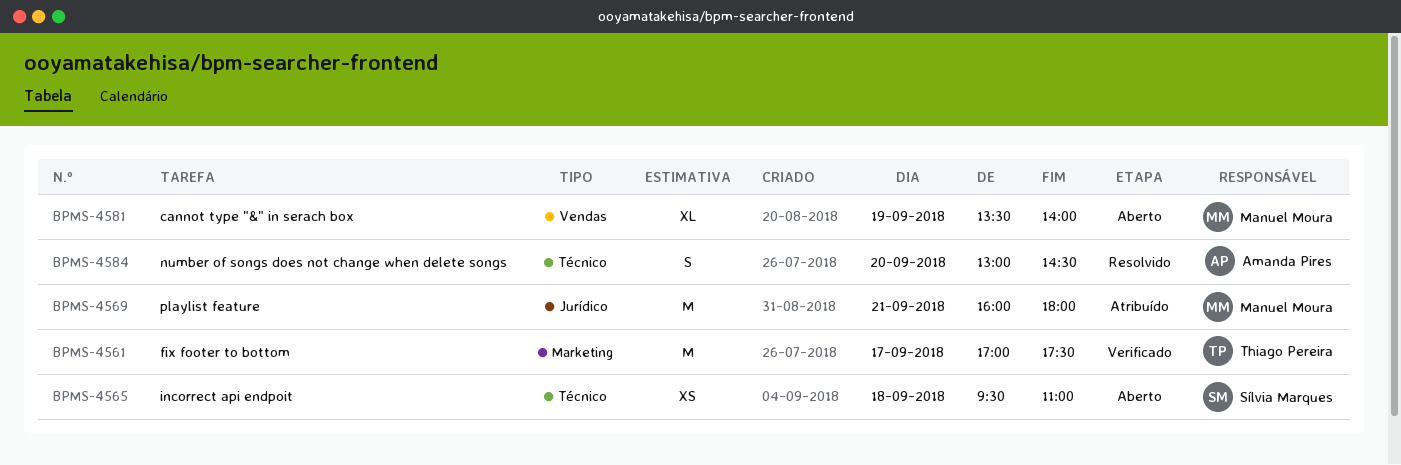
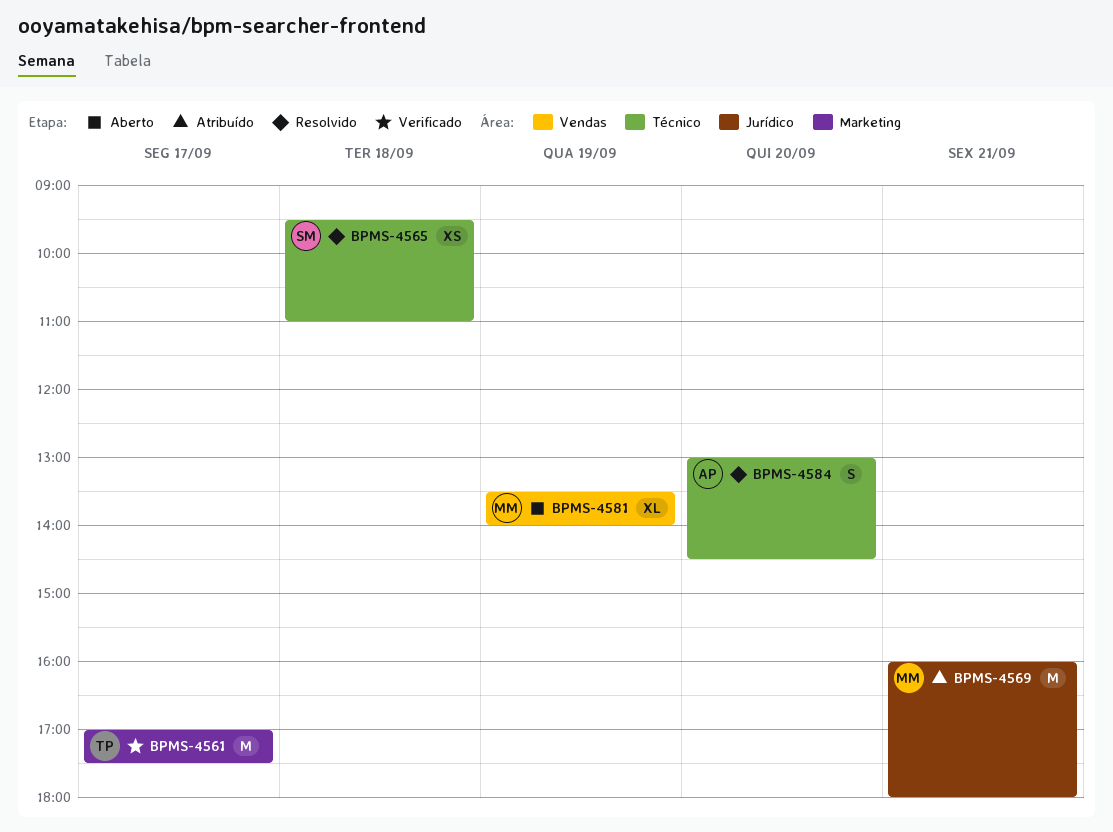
BPMS-4565, status: Aberto -> Resolvido

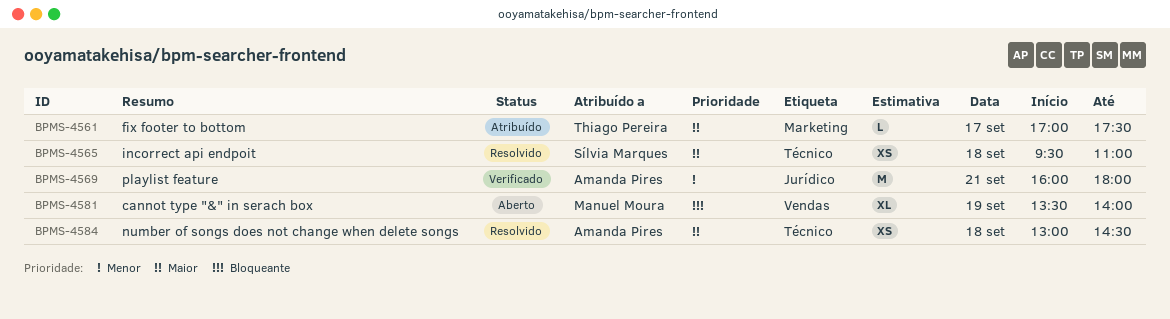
BPMS-4561, status: Verificado -> Atribuído
BPMS-4561, estimate: M -> L
BPMS-4569, status: Atribuído -> Verificado
BPMS-4569, owner: Manuel Moura -> Amanda Pires
BPMS-4584, estimate: S -> XS
BPMS-4584, day: Sep 20 -> Sep 18

